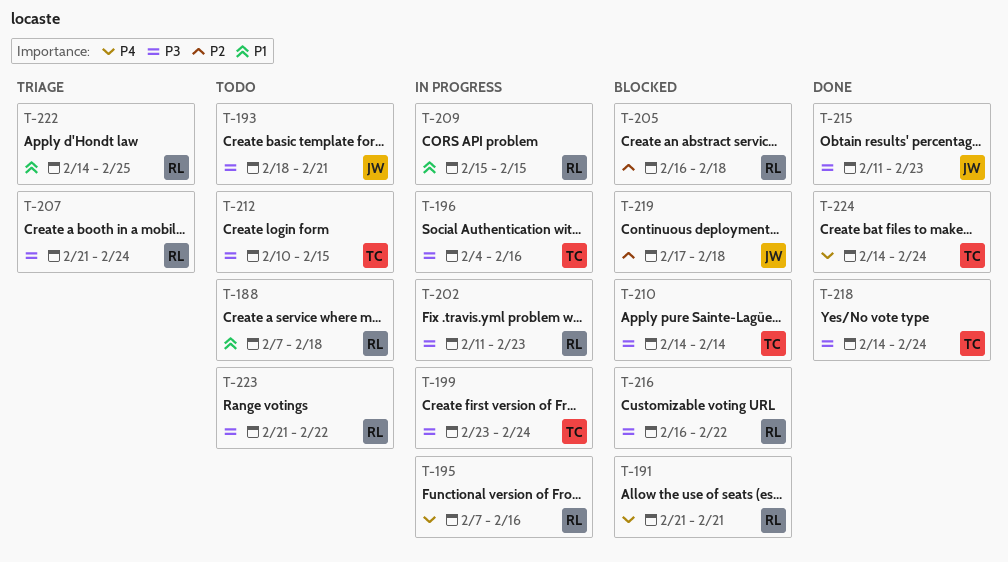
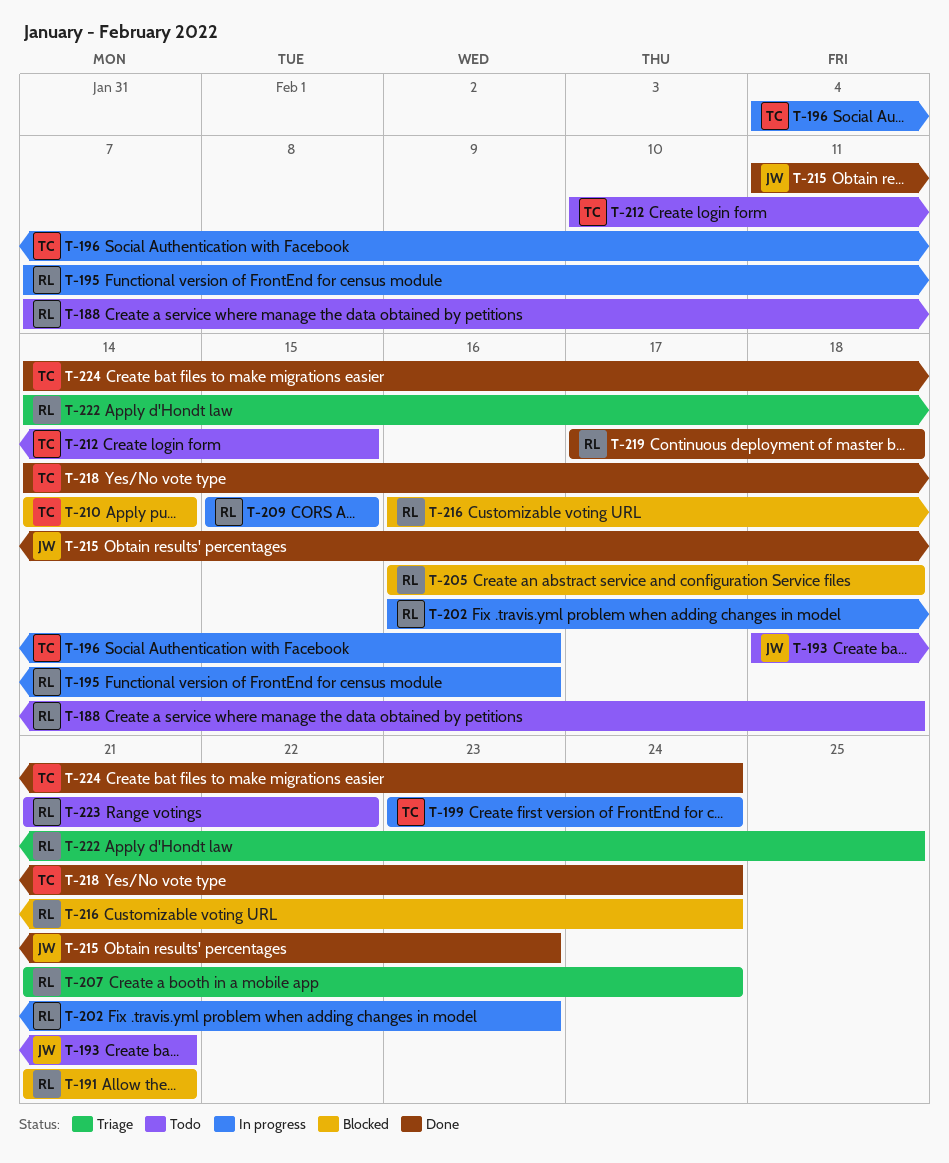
T-202, start: Feb 11 -> Feb 16
T-216, due: Feb 22 -> Feb 24
T-219, status: Blocked -> Done
T-219, owner: JW -> RL

